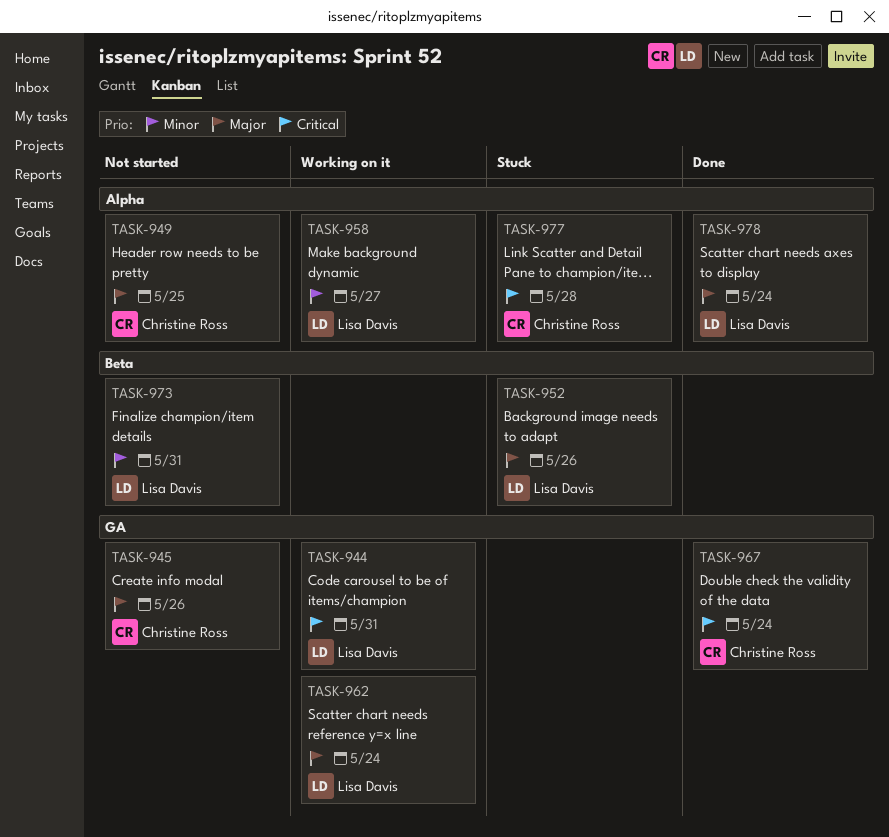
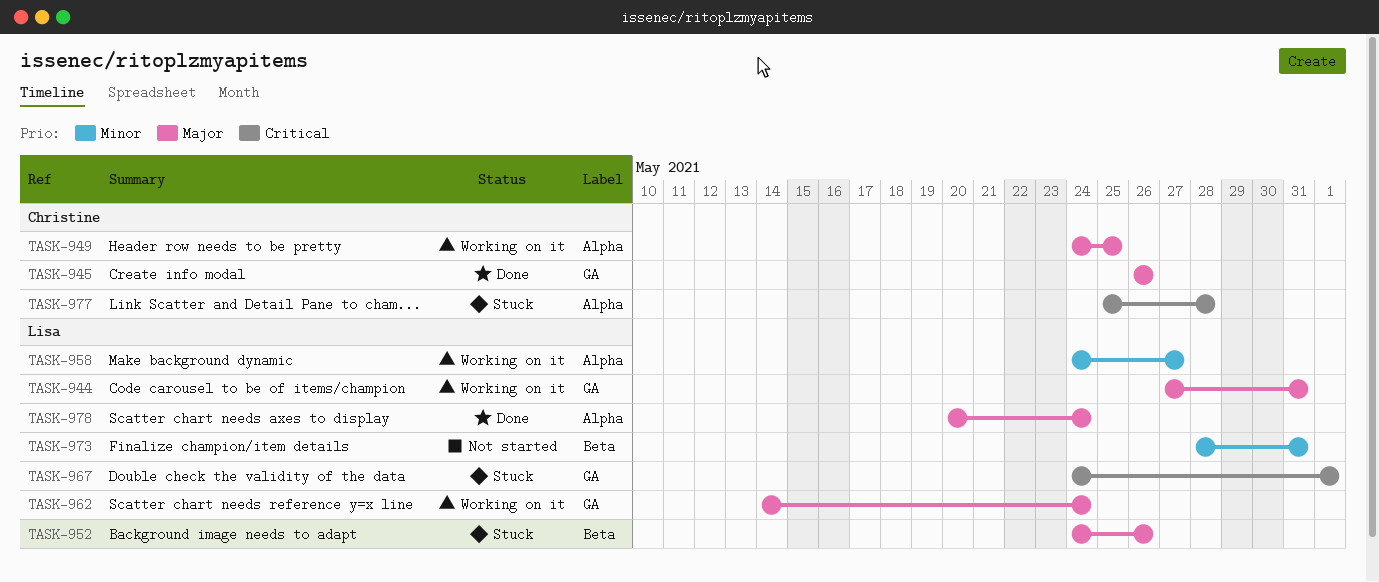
TASK-944, priority: Critical -> Major
TASK-945, status: Not started -> Done
TASK-949, status: Not started -> Working on it
TASK-967, status: Done -> Stuck
TASK-967, owner: Christine Ross -> Lisa Davis
TASK-967, due: May 24 -> Jun 1

